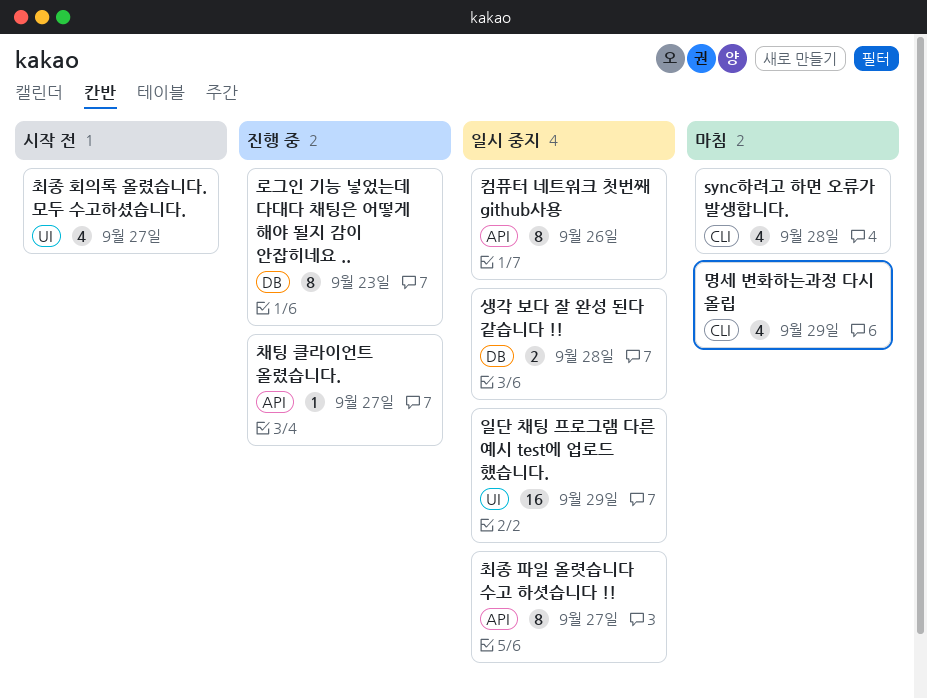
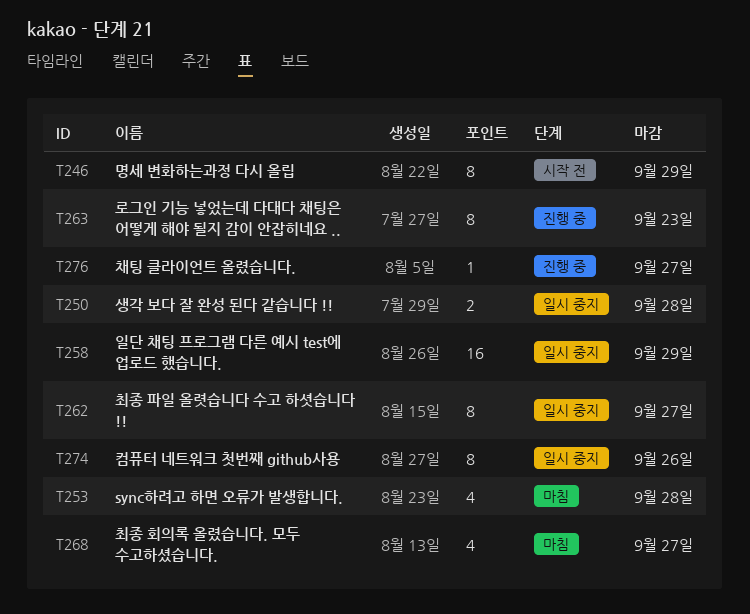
명세 변화하는과정 다시 올립, status: 마침 -> 시작 전
명세 변화하는과정 다시 올립, estimate: 4 -> 8
최종 회의록 올렸습니다. 모두 수고하셨습니다., status: 시작 전 -> 마침

